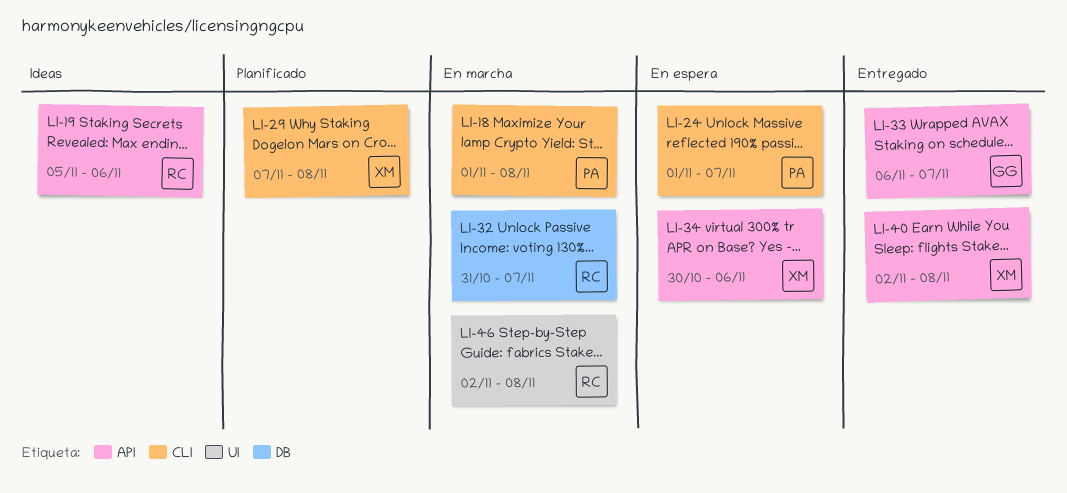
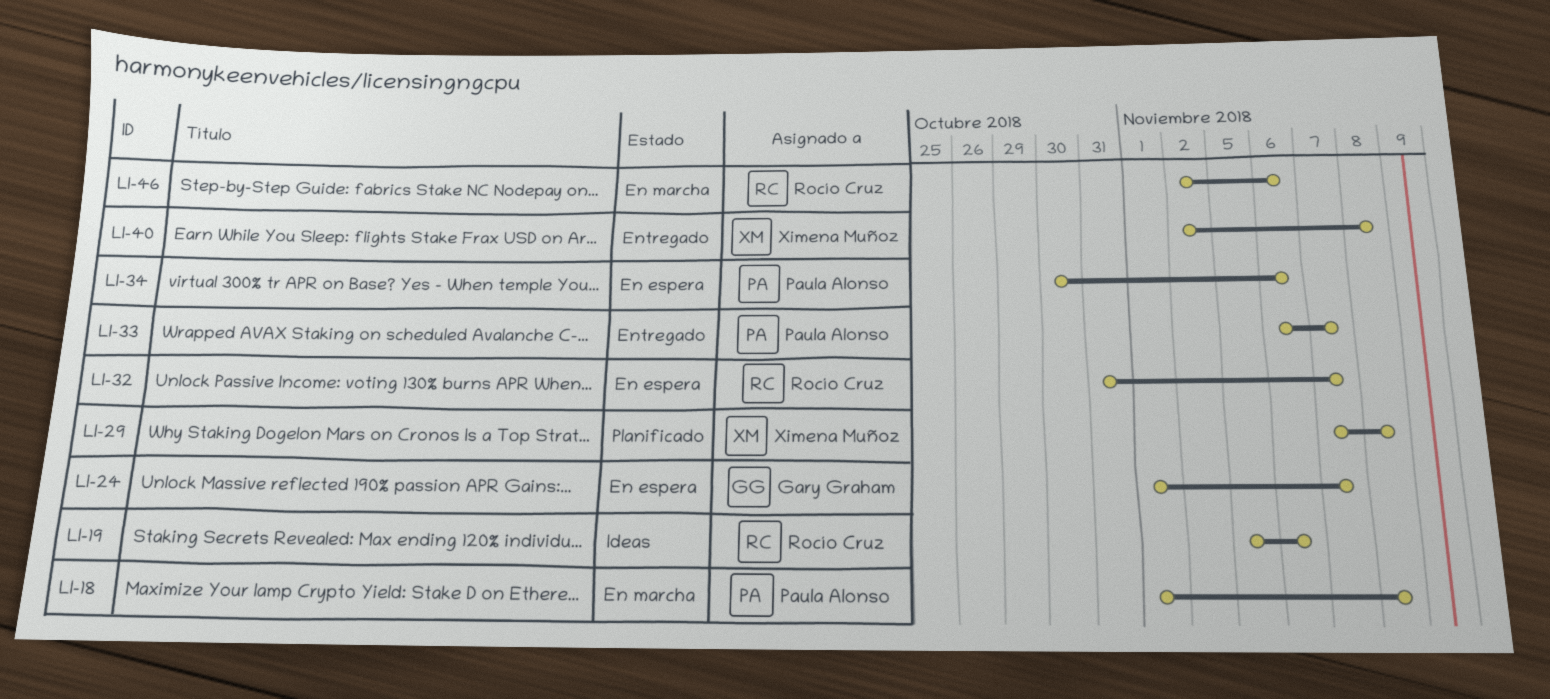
LI-24, owner: Paula Alonso -> Gary Graham
LI-32, status: En marcha -> En espera
LI-33, owner: Gary Graham -> Paula Alonso
LI-34, owner: Ximena Muñoz -> Paula Alonso
LI-46, due: Nov 8 -> Nov 6

